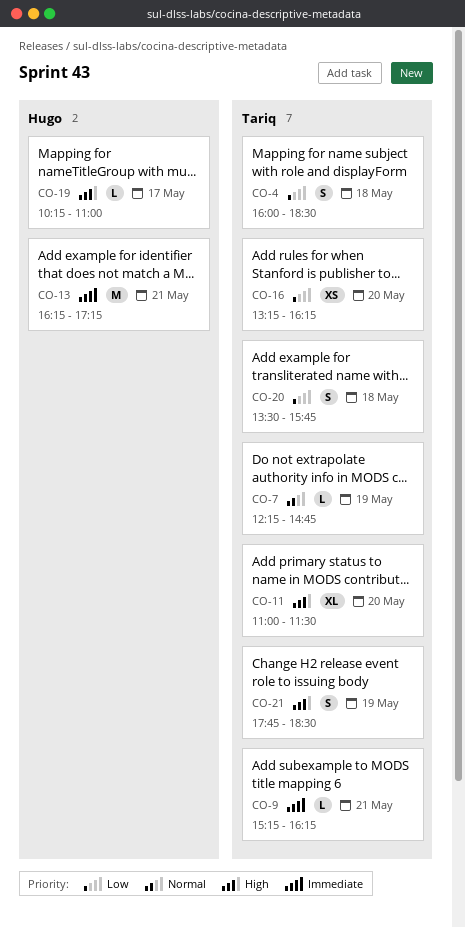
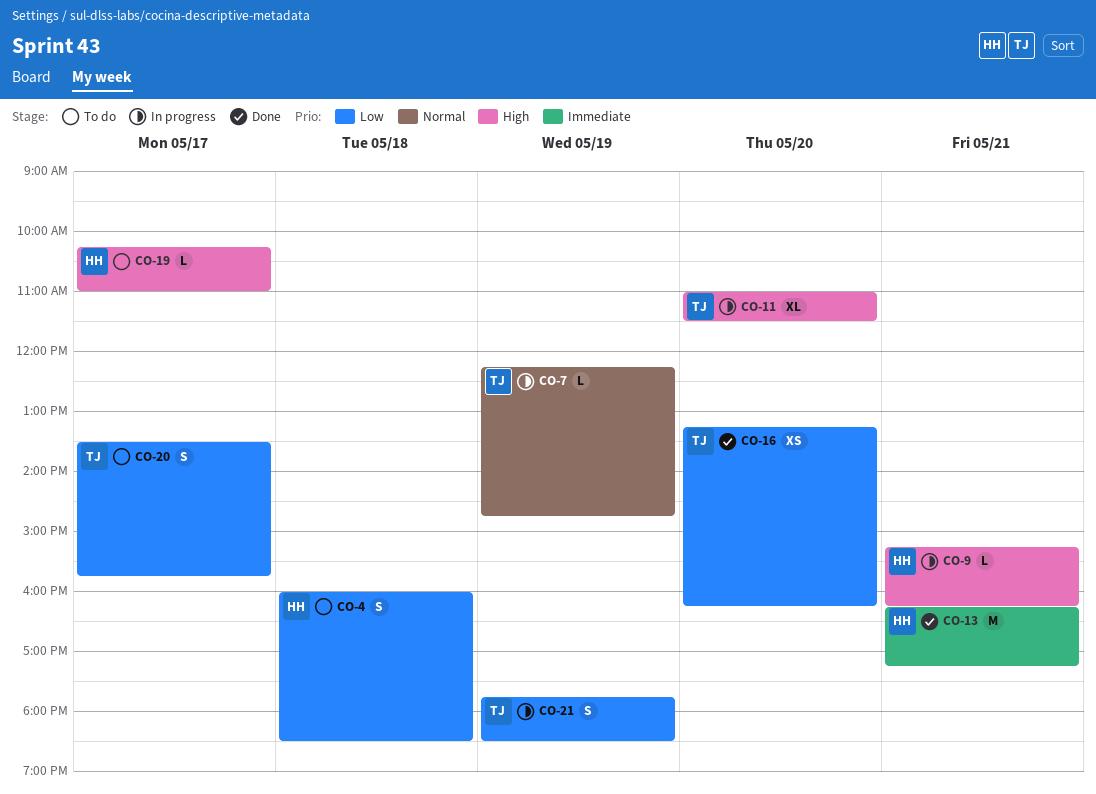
CO-4, owner: Tariq -> Hugo
CO-9, owner: Tariq -> Hugo
CO-9, priority: Immediate -> High
CO-20, day: May 18 -> May 17
CO-21, priority: High -> Low

